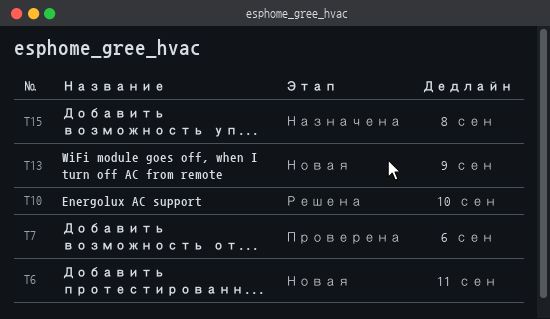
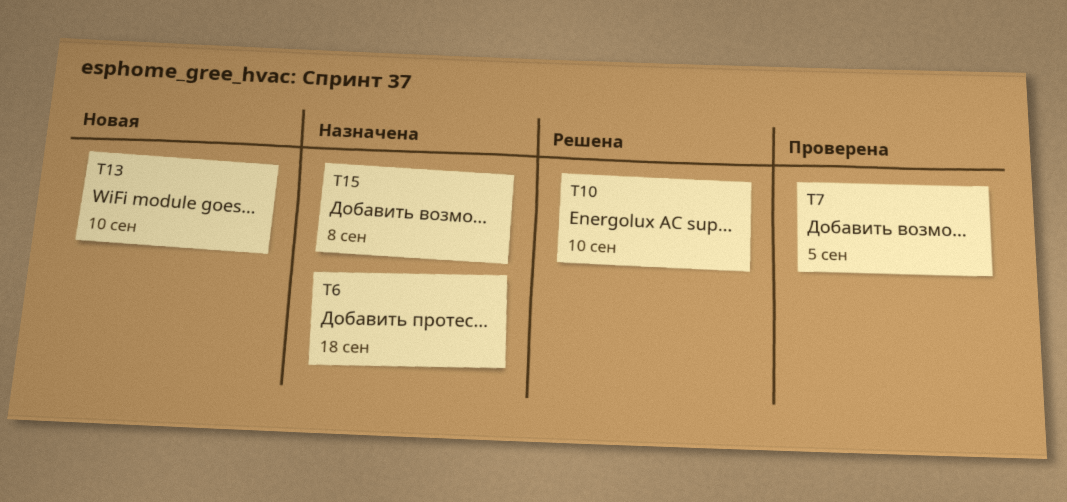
T6, status: Новая -> Назначена
T6, due: Sep 11 -> Sep 18
T7, due: Sep 6 -> Sep 5
T13, due: Sep 9 -> Sep 10

